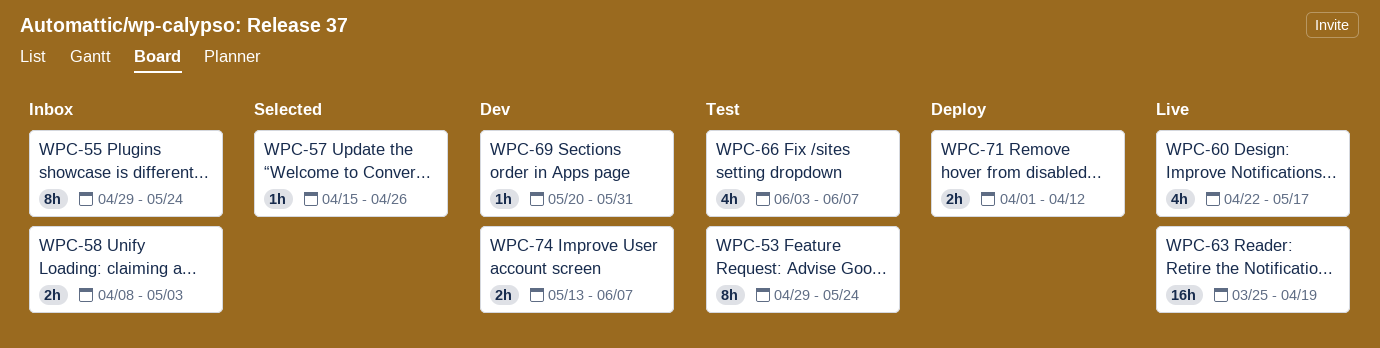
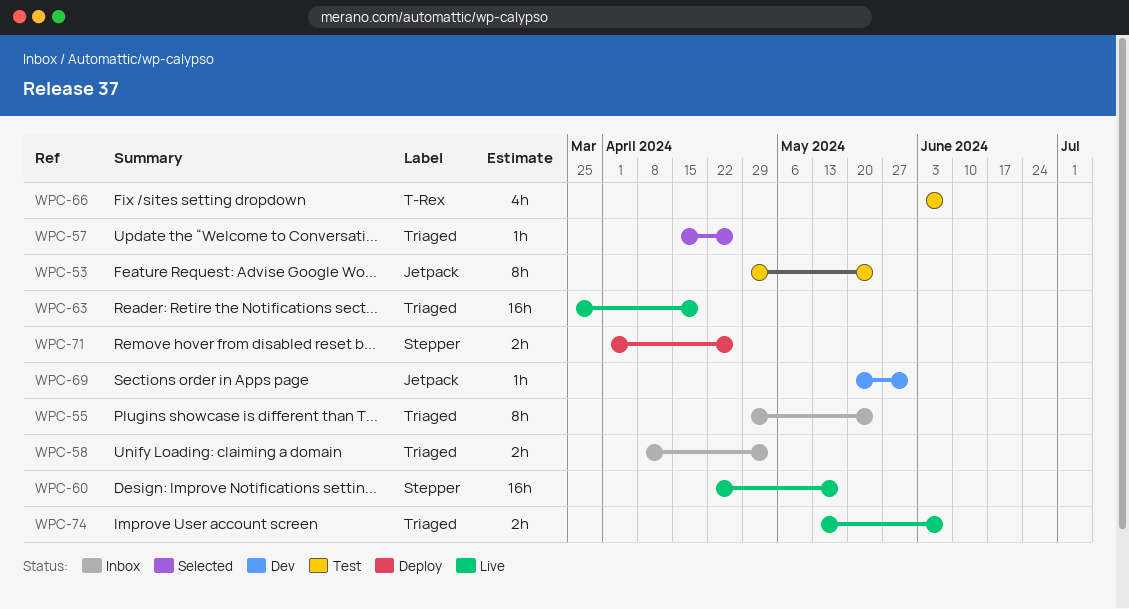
WPC-60, estimate: 4h -> 16h
WPC-71, due: Apr 12 -> Apr 26
WPC-74, status: Dev -> Live

